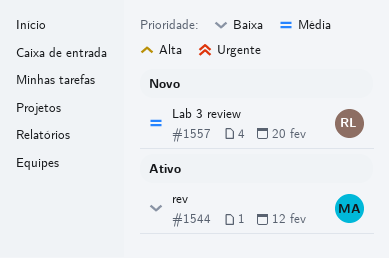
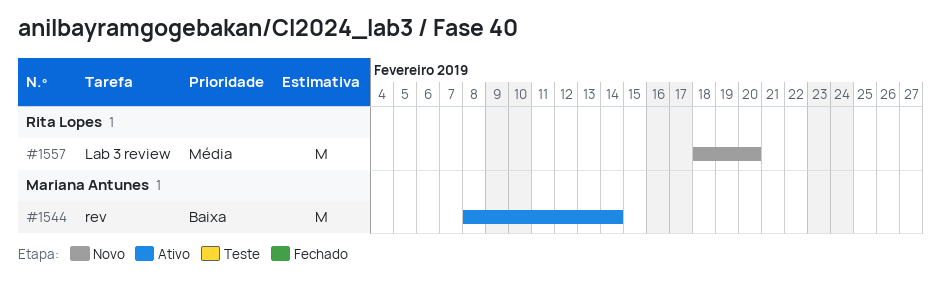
#1544, due: Feb 12 -> Feb 14

